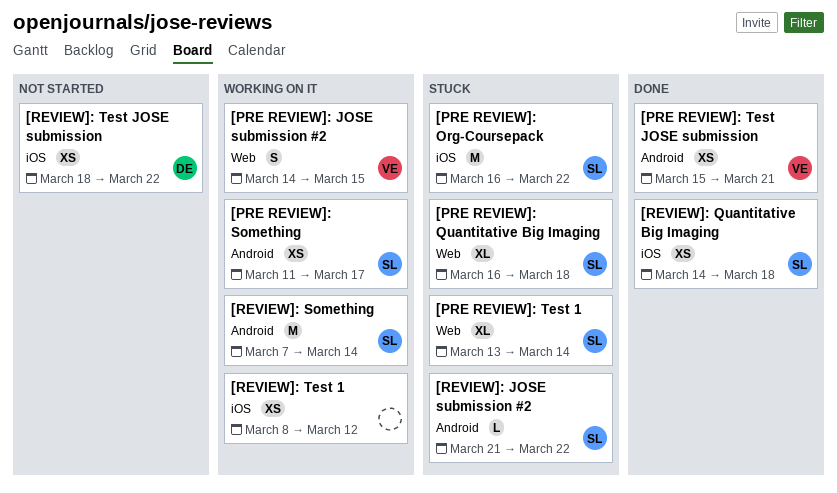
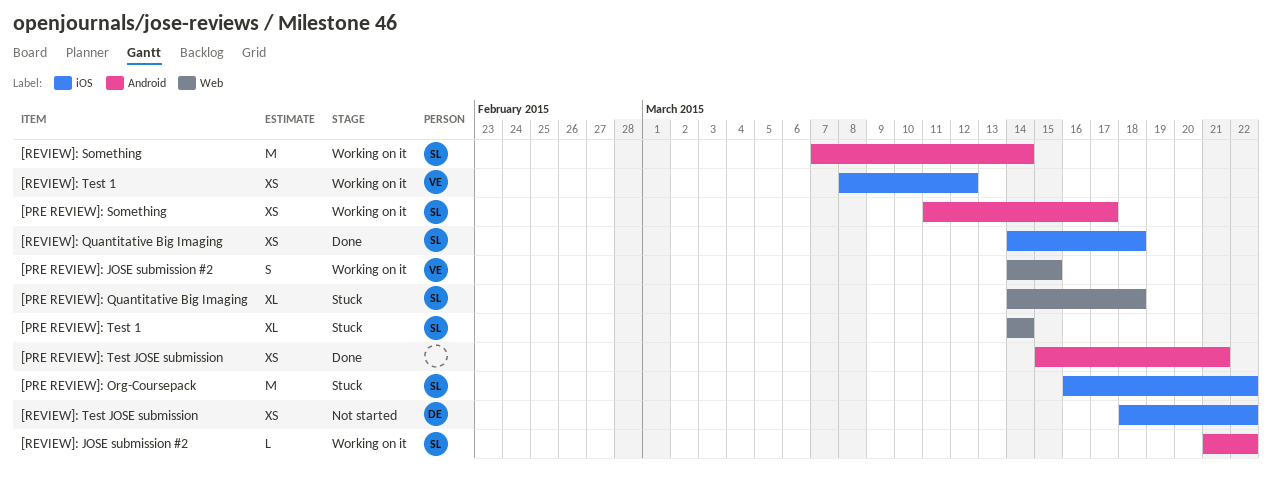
[PRE REVIEW]: Quantitative Big Imaging, start: Mar 16 -> Mar 14
[PRE REVIEW]: Test 1, start: Mar 13 -> Mar 14
[PRE REVIEW]: Test JOSE submission, owner: VE -> none
[REVIEW]: JOSE submission #2, status: Stuck -> Working on it
[REVIEW]: Test 1, owner: none -> VE

